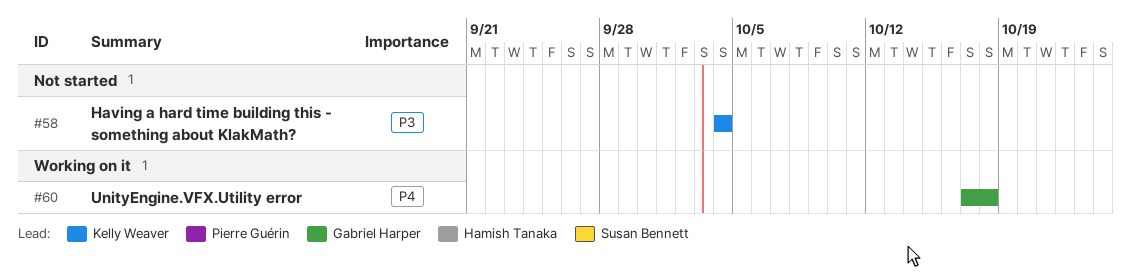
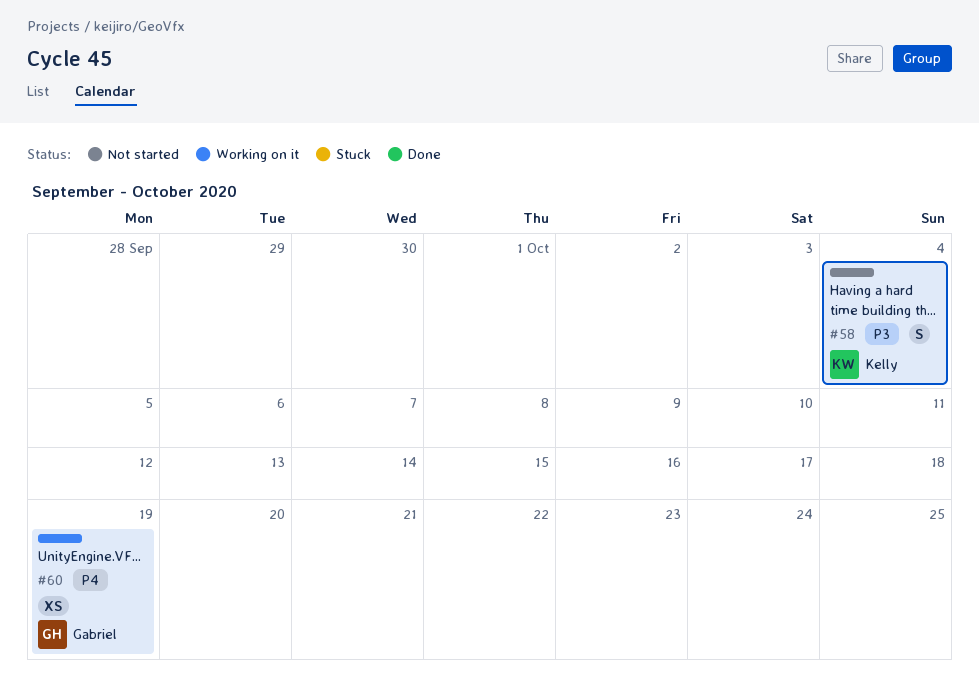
#60, due: Oct 18 -> Oct 19

